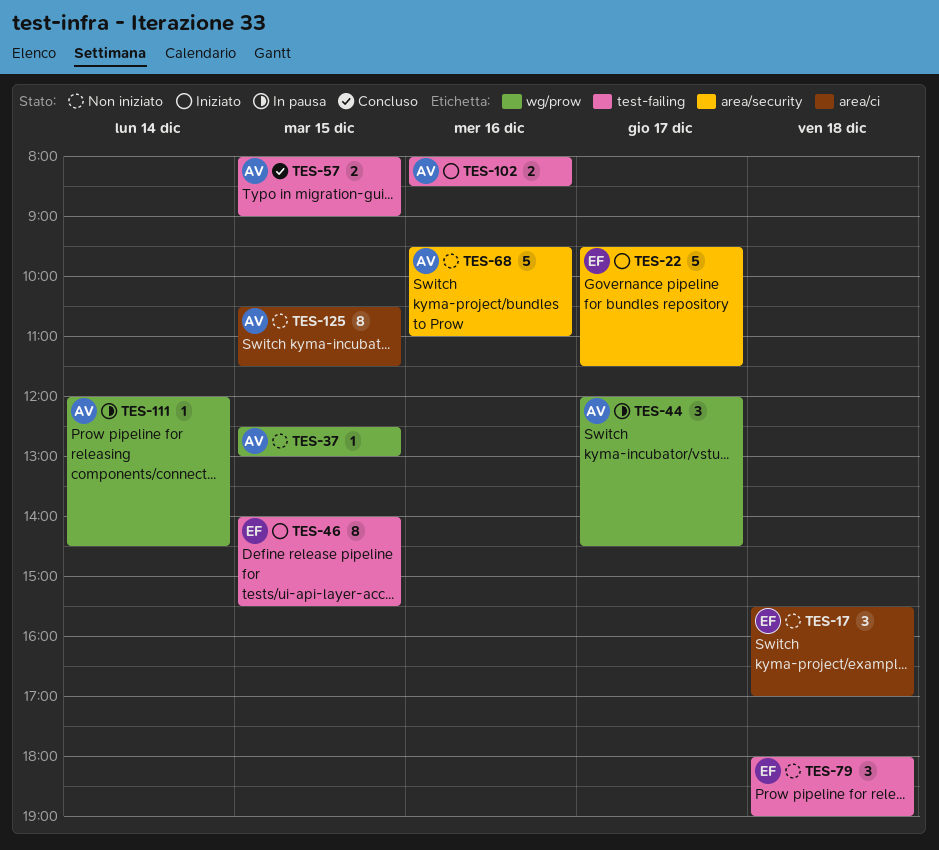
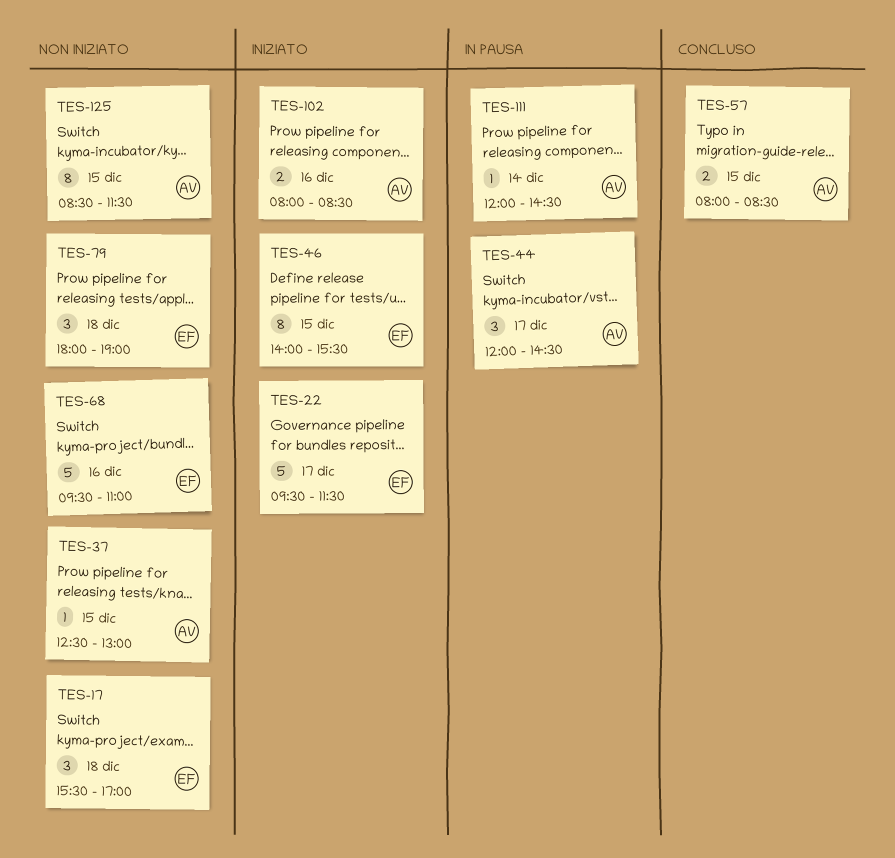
TES-57, ends: 09:00 -> 08:30
TES-68, owner: AV -> EF
TES-125, begins: 10:30 -> 08:30

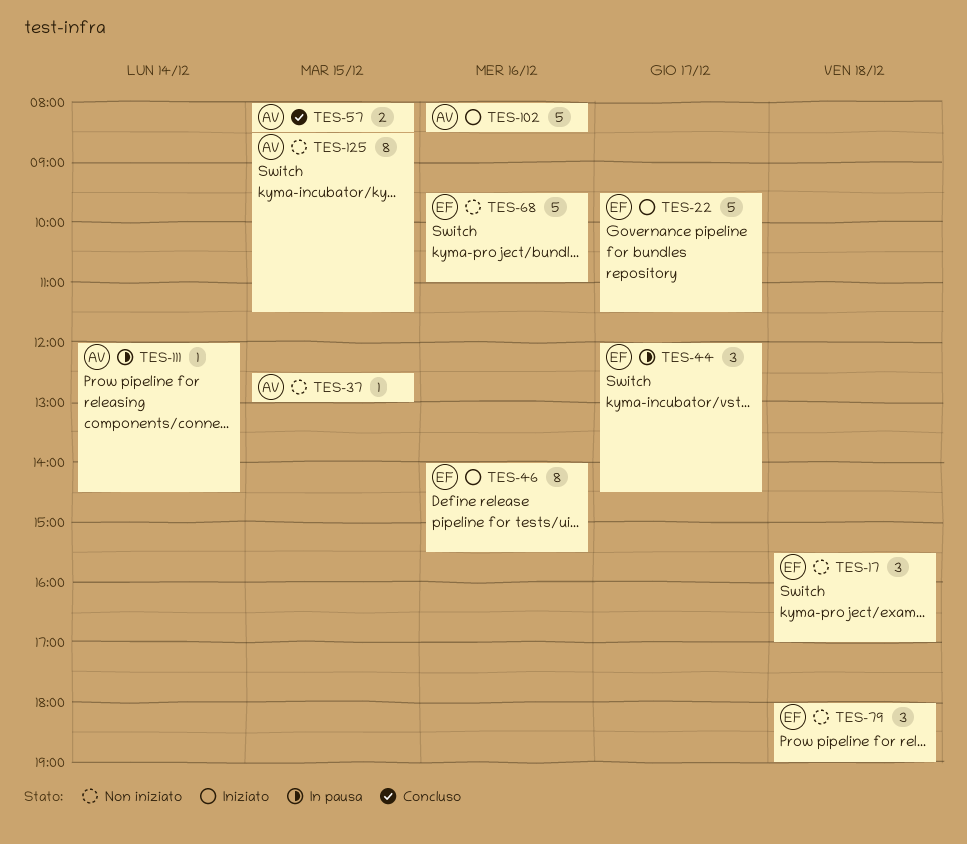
TES-44, owner: AV -> EF
TES-46, day: Dec 15 -> Dec 16
TES-102, estimate: 2 -> 5

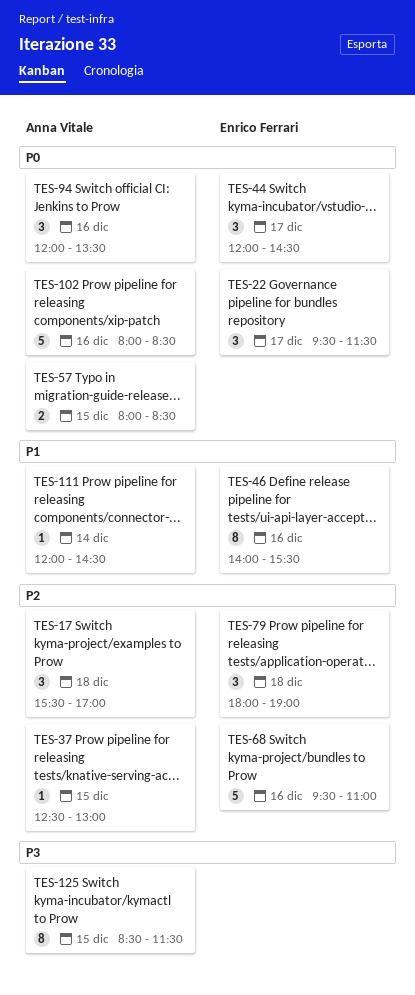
TES-17, owner: Enrico Ferrari -> Anna Vitale
TES-22, estimate: 5 -> 3
TES-94: none -> present

